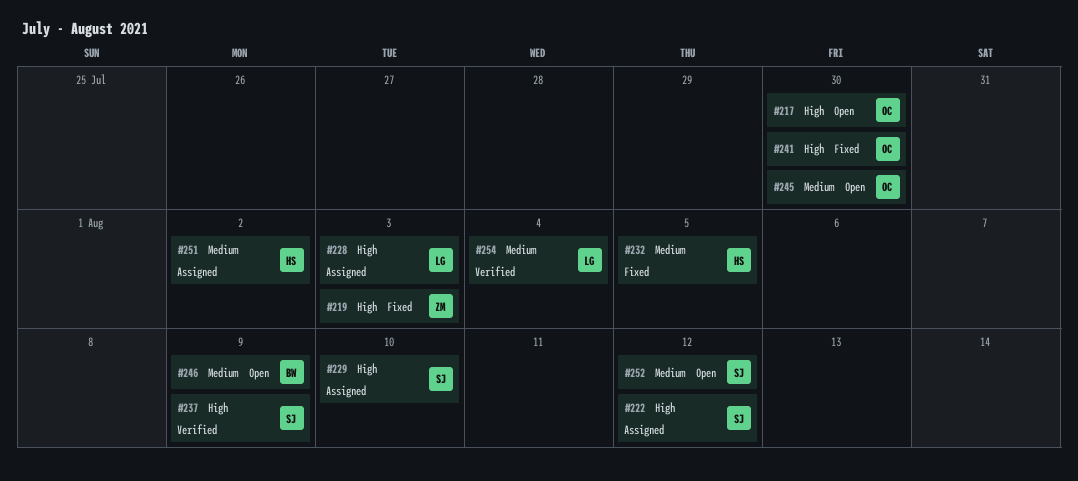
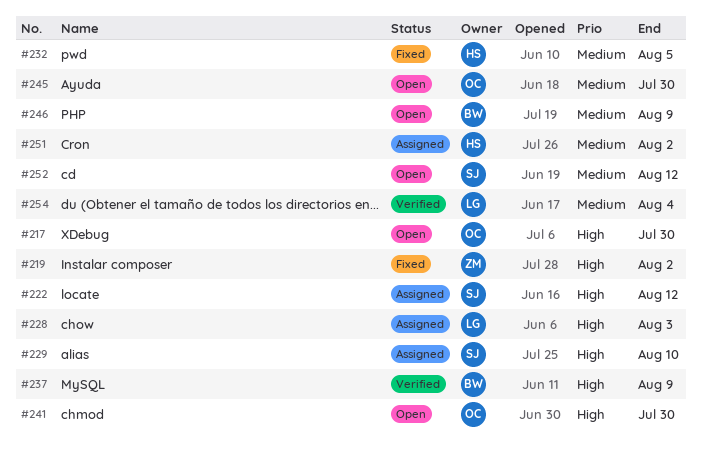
#219, due: Aug 3 -> Aug 2
#237, owner: SJ -> BW
#241, status: Fixed -> Open

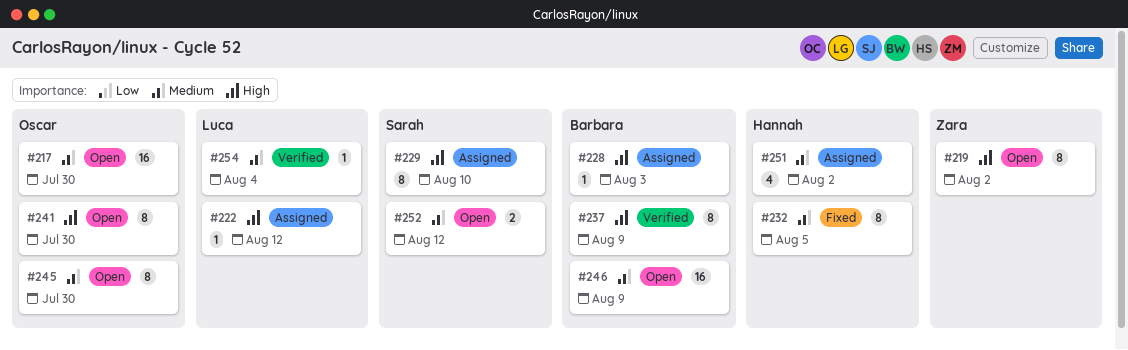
#217, priority: High -> Medium
#219, status: Fixed -> Open
#222, owner: Sarah -> Luca
#228, owner: Luca -> Barbara

